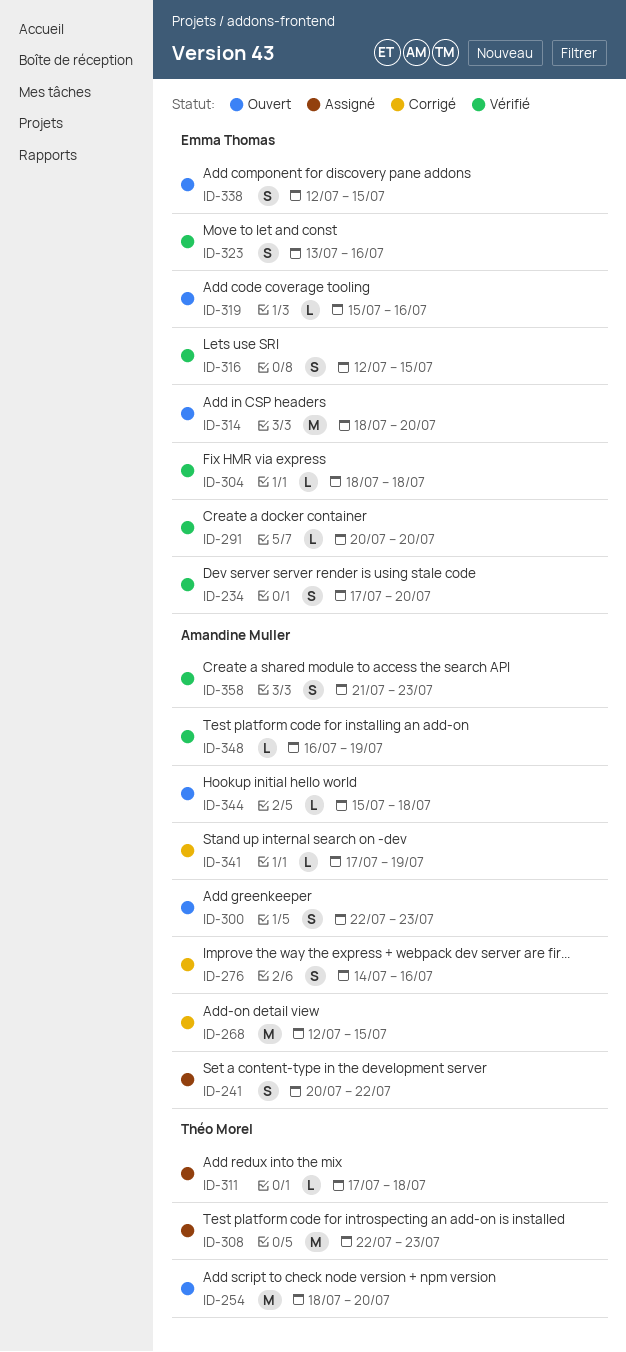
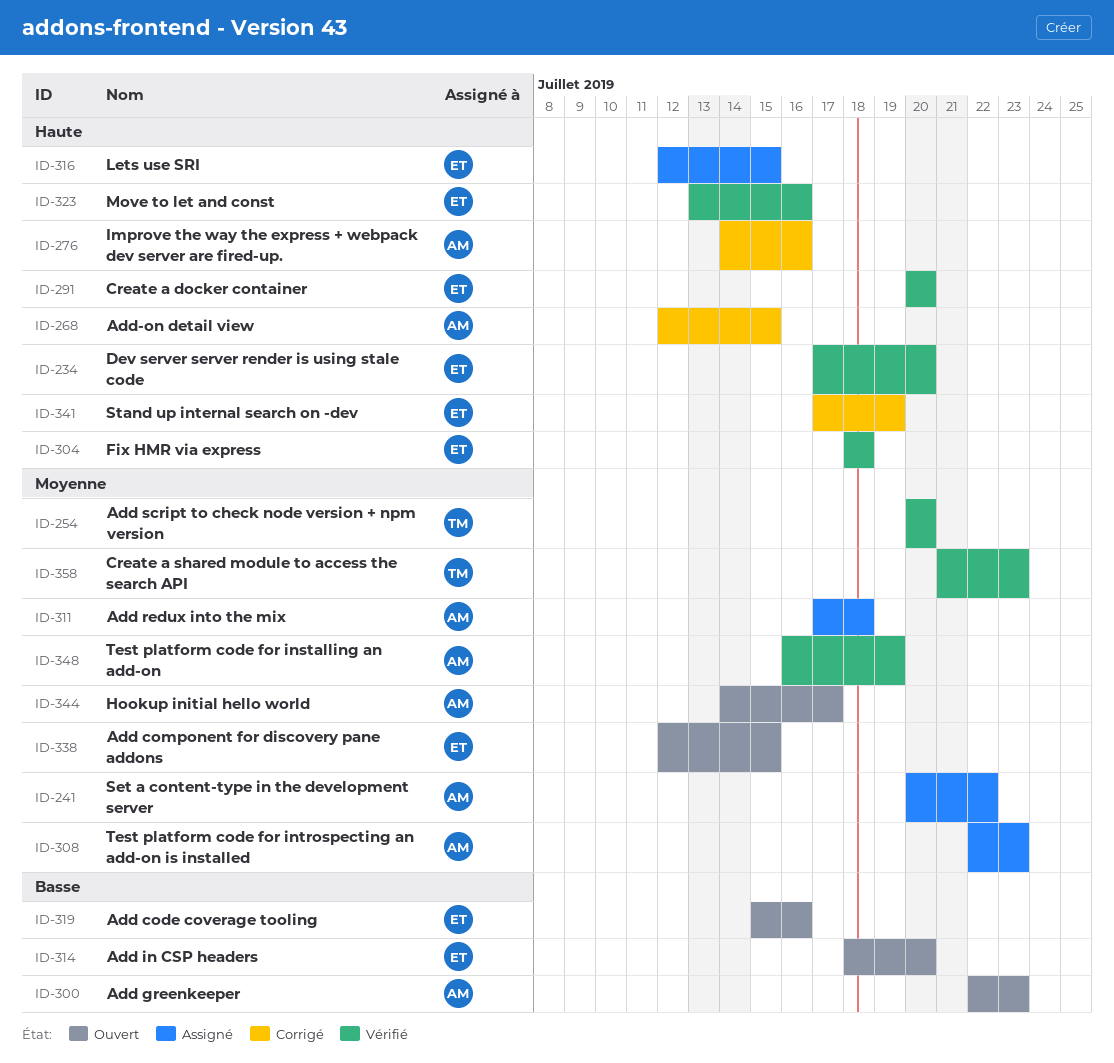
ID-254, status: Ouvert -> Vérifié
ID-254, start: Jul 18 -> Jul 20
ID-308, owner: Théo Morel -> Amandine Muller
ID-311, owner: Théo Morel -> Amandine Muller
ID-316, status: Vérifié -> Assigné
ID-341, owner: Amandine Muller -> Emma Thomas
ID-344, start: Jul 15 -> Jul 14
ID-344, due: Jul 18 -> Jul 17
ID-358, owner: Amandine Muller -> Théo Morel

